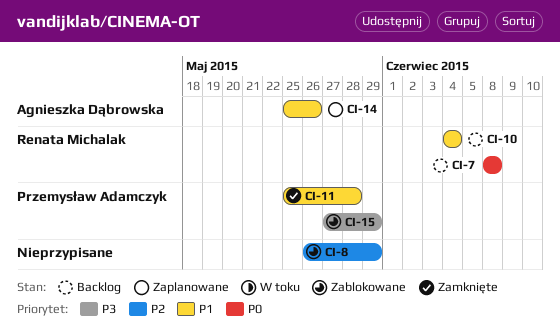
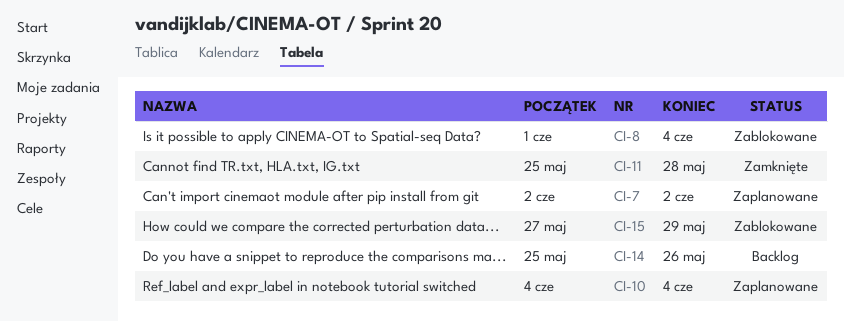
CI-7, status: Backlog -> Zaplanowane
CI-7, start: Jun 8 -> Jun 2
CI-7, due: Jun 8 -> Jun 2
CI-8, start: May 26 -> Jun 1
CI-8, due: May 29 -> Jun 4
CI-10, status: Backlog -> Zaplanowane
CI-14, status: Zaplanowane -> Backlog

